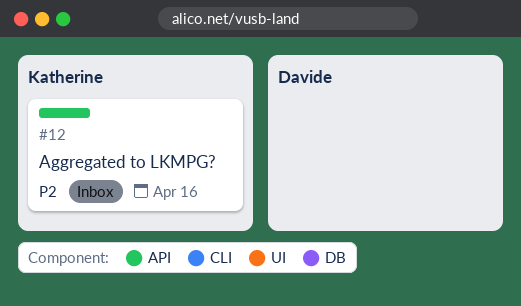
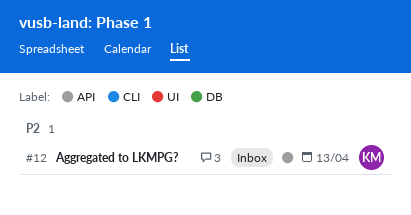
#12, due: Apr 16 -> Apr 13

